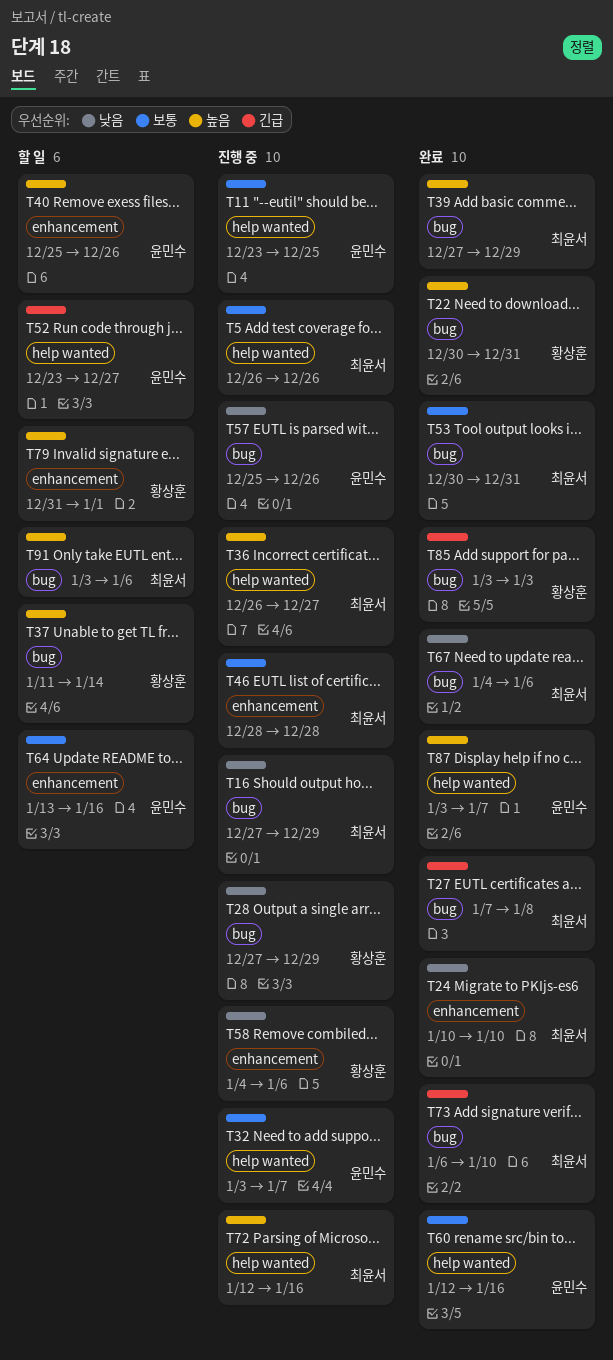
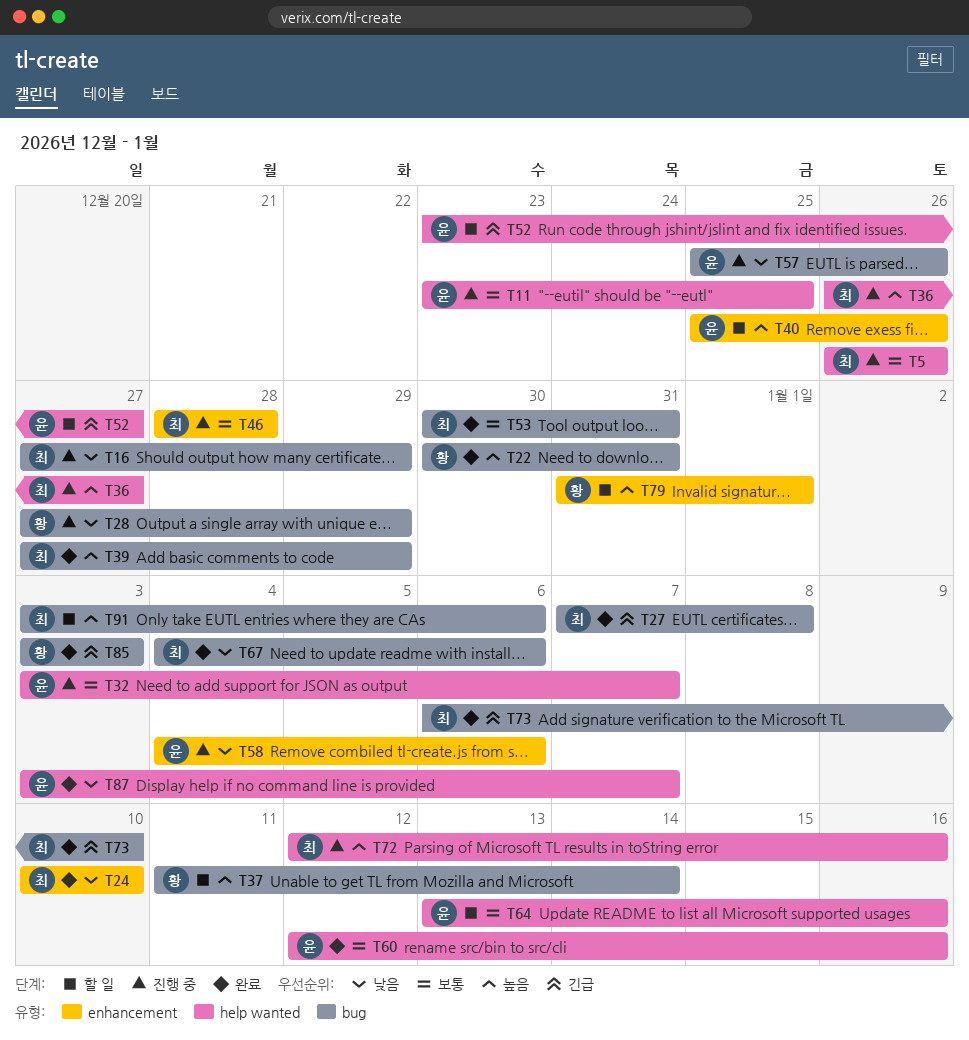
T58, owner: 황상훈 -> 윤민수
T64, label: enhancement -> help wanted
T87, priority: 높음 -> 낮음

